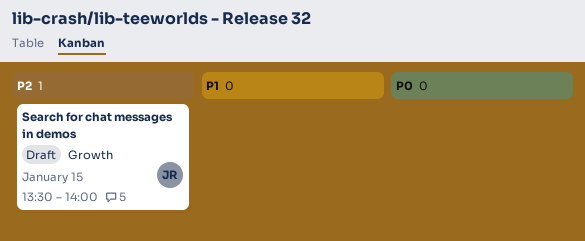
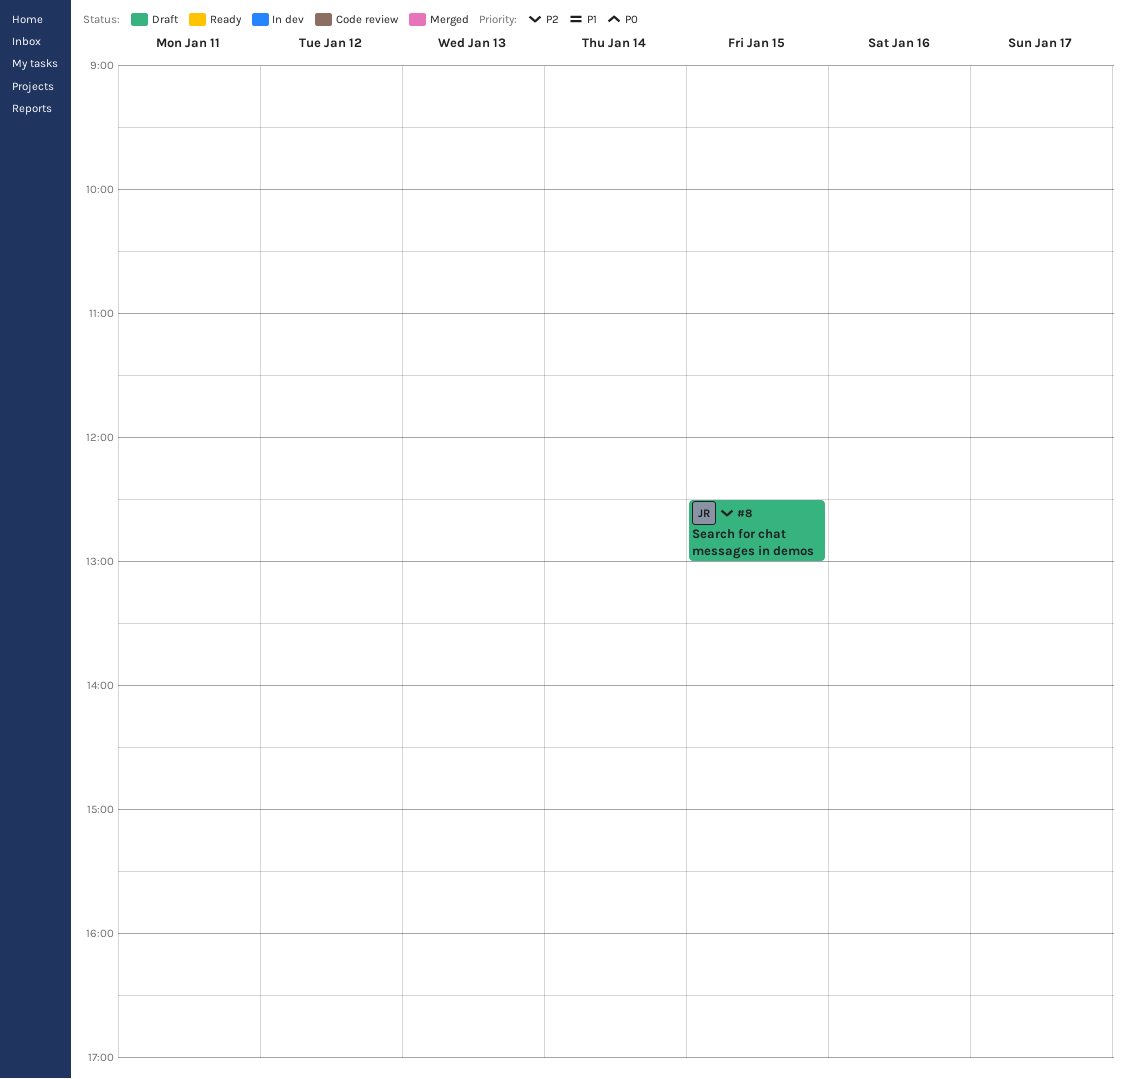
Search for chat messages in demos, begins: 13:30 -> 12:30
Search for chat messages in demos, ends: 14:00 -> 13:00

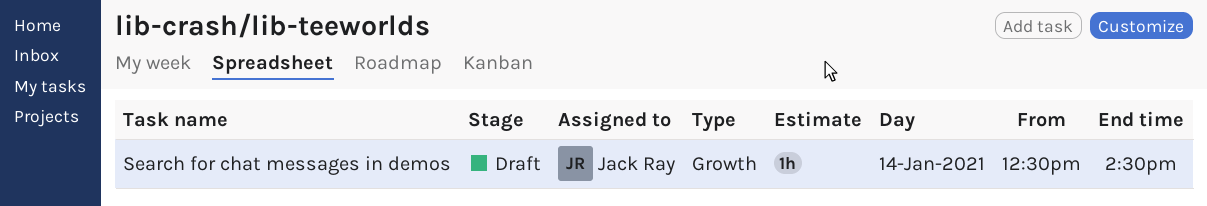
Search for chat messages in demos, day: Jan 15 -> Jan 14
Search for chat messages in demos, ends: 13:00 -> 14:30

